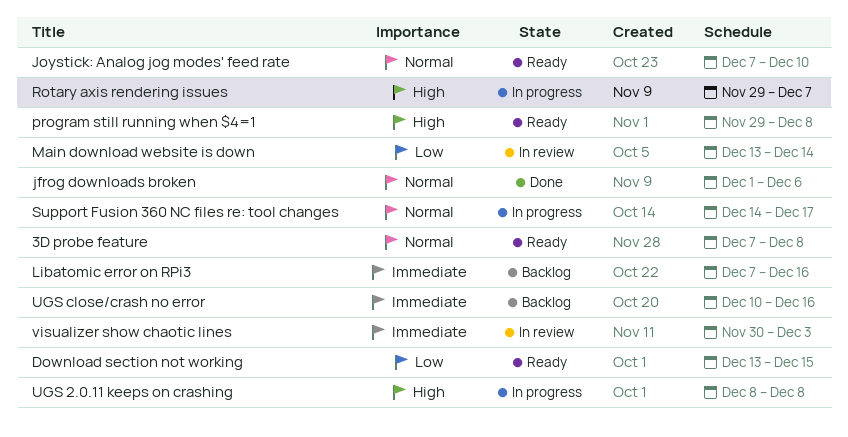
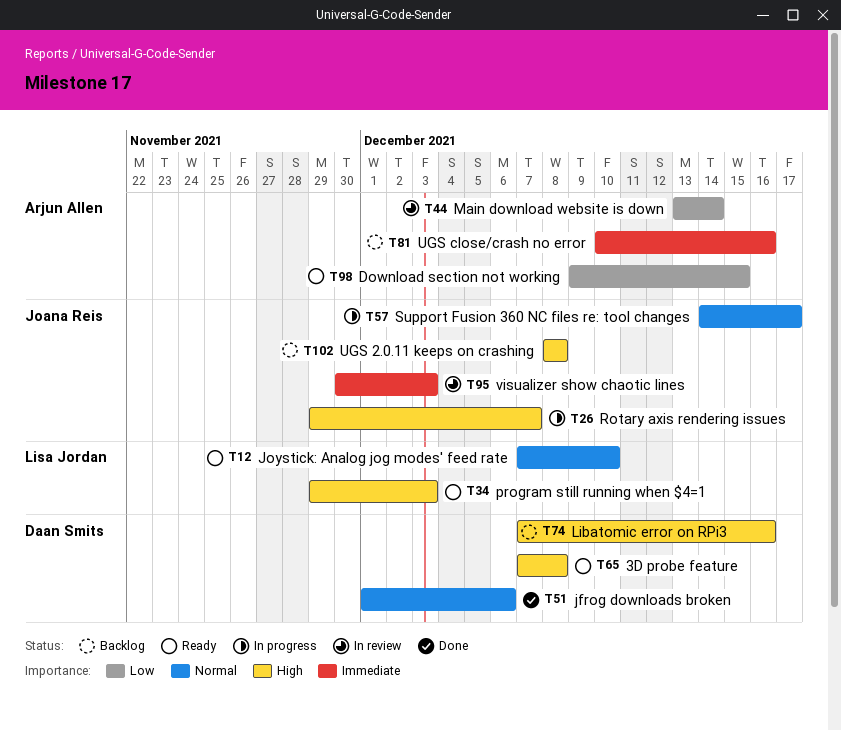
3D probe feature, priority: Normal -> High
Download section not working, start: Dec 13 -> Dec 9
Libatomic error on RPi3, priority: Immediate -> High
program still running when $4=1, due: Dec 8 -> Dec 3
UGS 2.0.11 keeps on crashing, status: In progress -> Backlog

